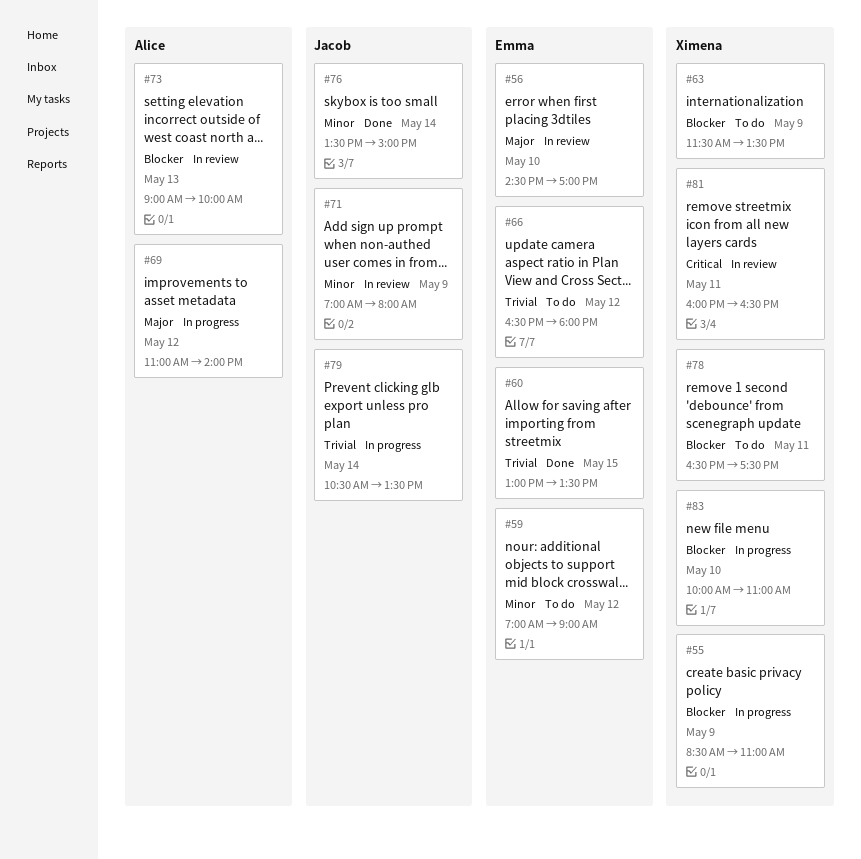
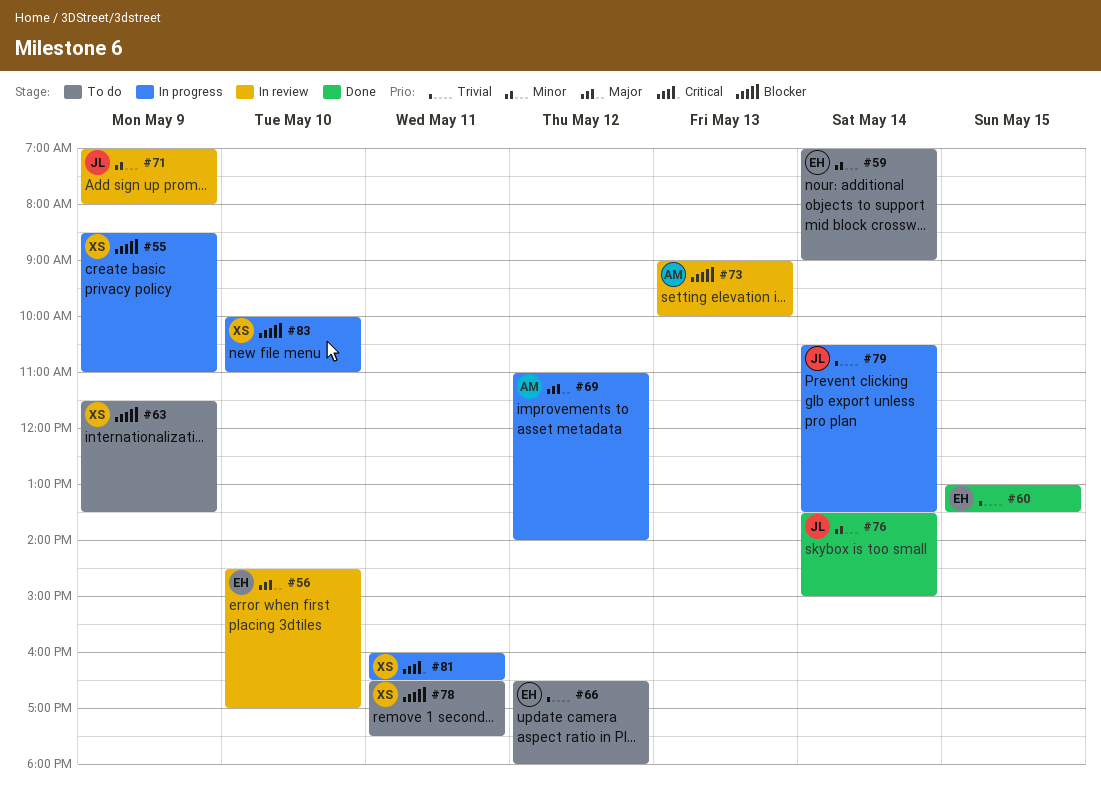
#59, day: May 12 -> May 14
#81, status: In review -> In progress

